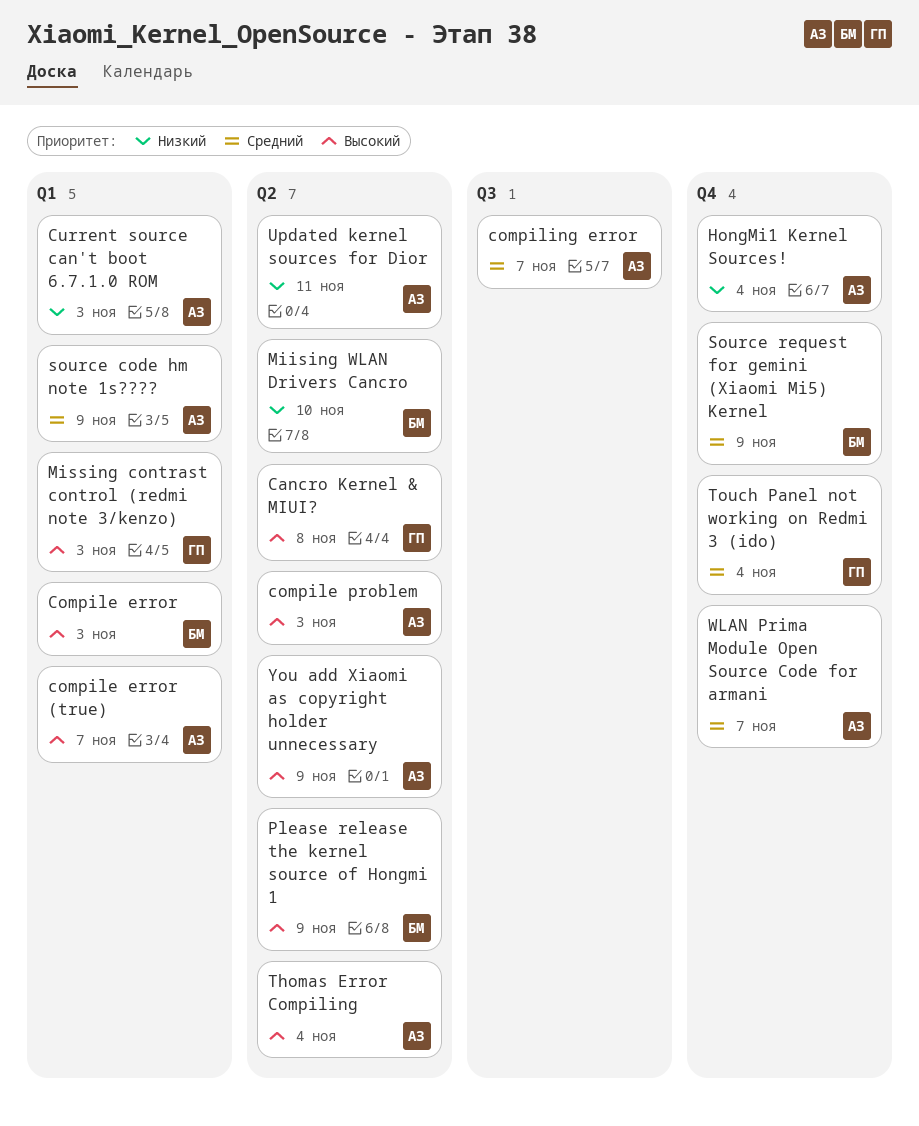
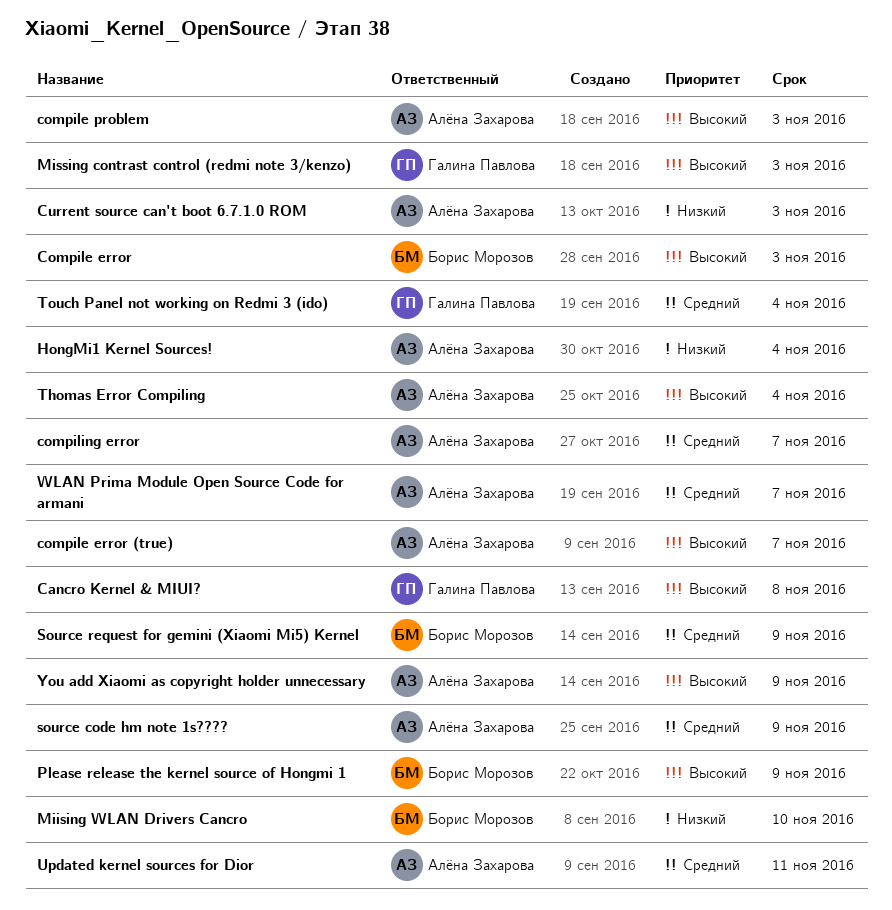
Updated kernel sources for Dior, priority: Низкий -> Средний

